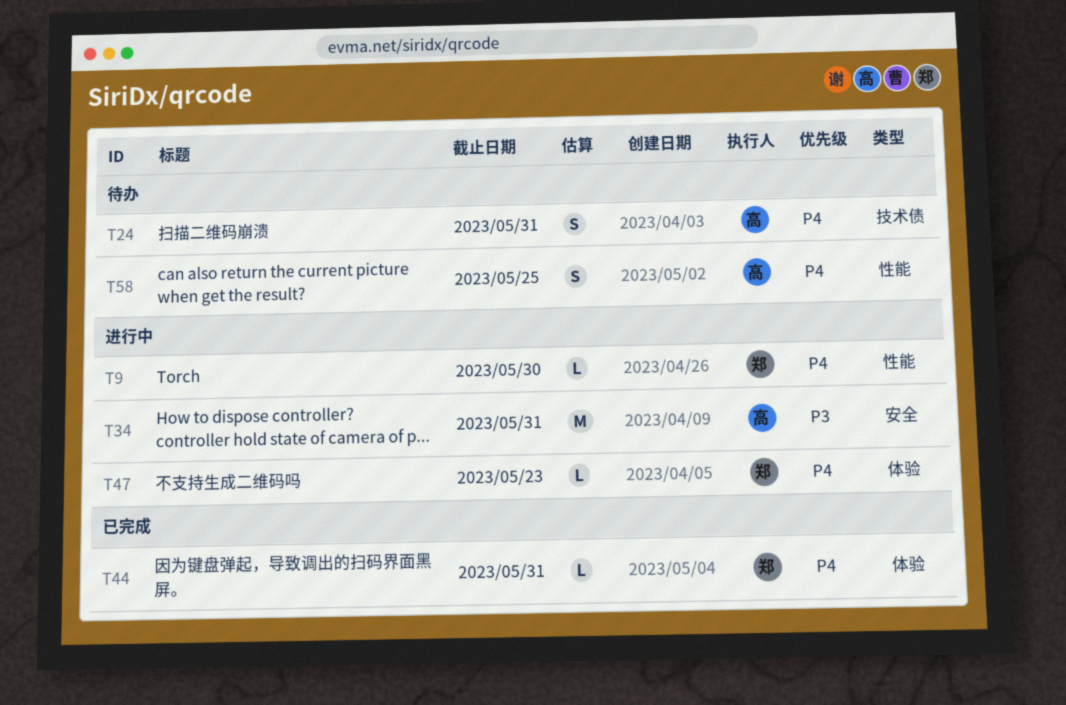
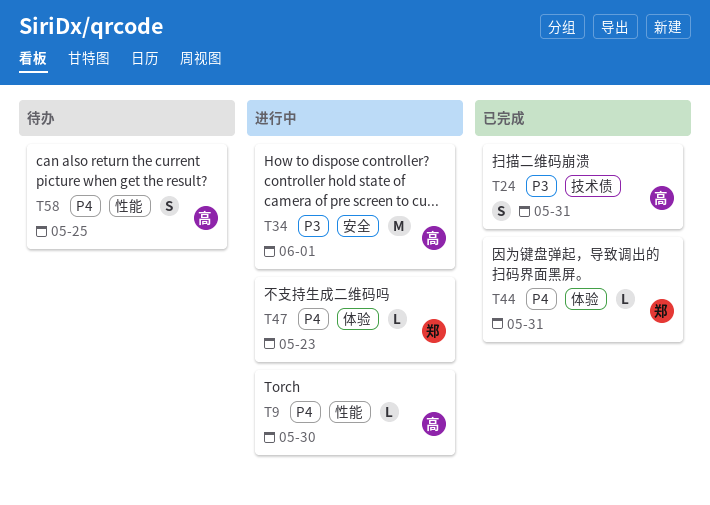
T9, owner: 郑 -> 高
T24, status: 待办 -> 已完成
T24, priority: P4 -> P3
T34, due: May 31 -> Jun 1

